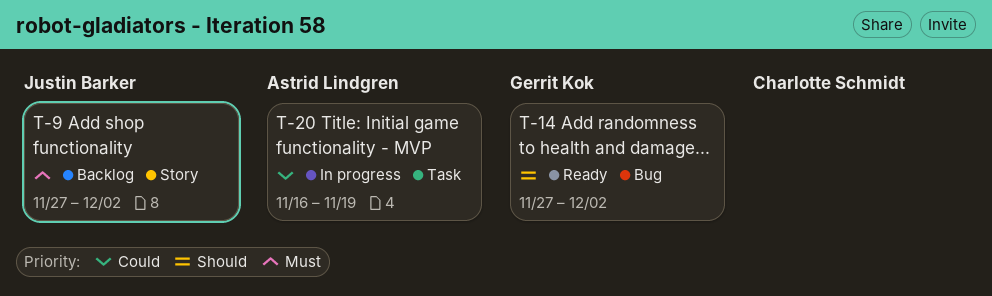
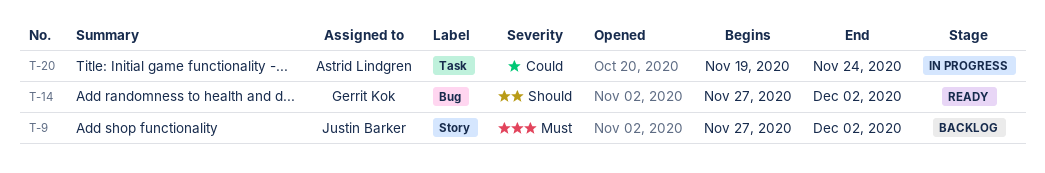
T-20, start: Nov 16 -> Nov 19
T-20, due: Nov 19 -> Nov 24

